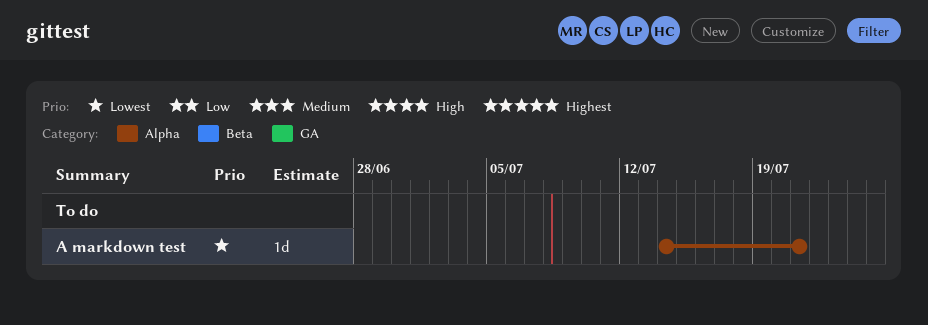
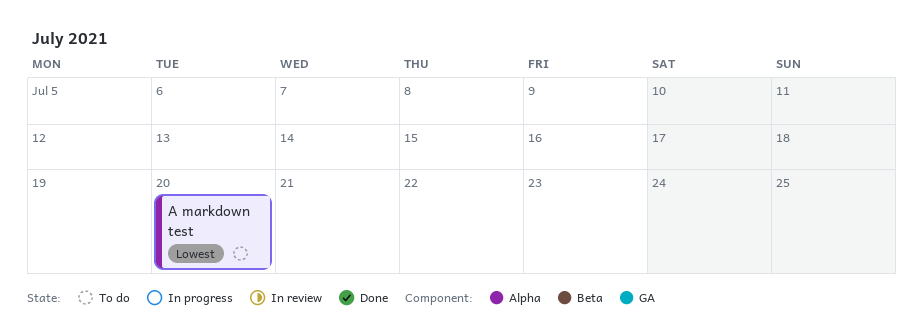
A markdown test, due: Jul 21 -> Jul 20

